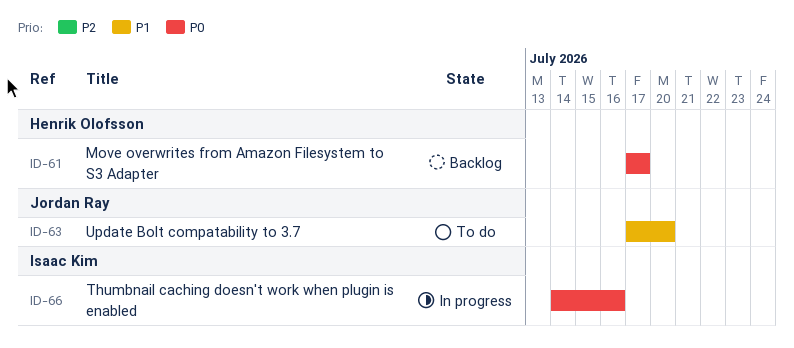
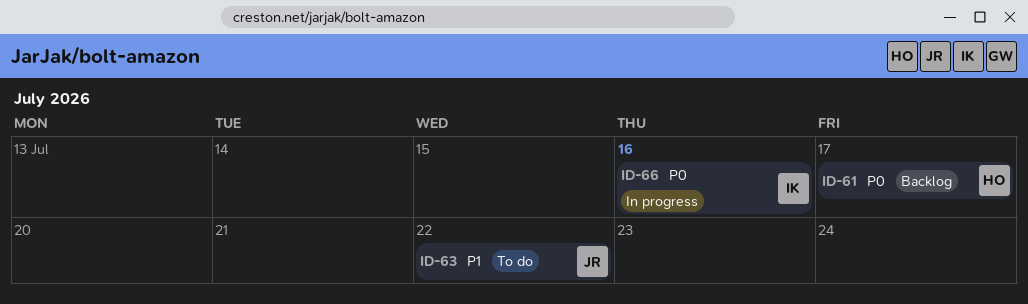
ID-63, due: Jul 20 -> Jul 22

